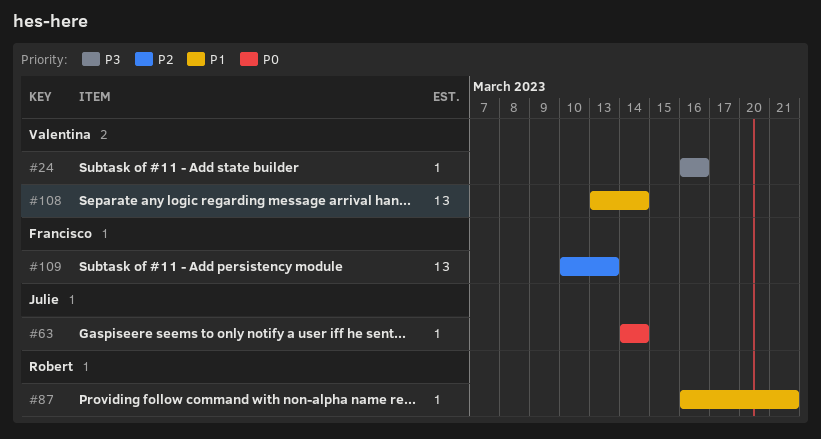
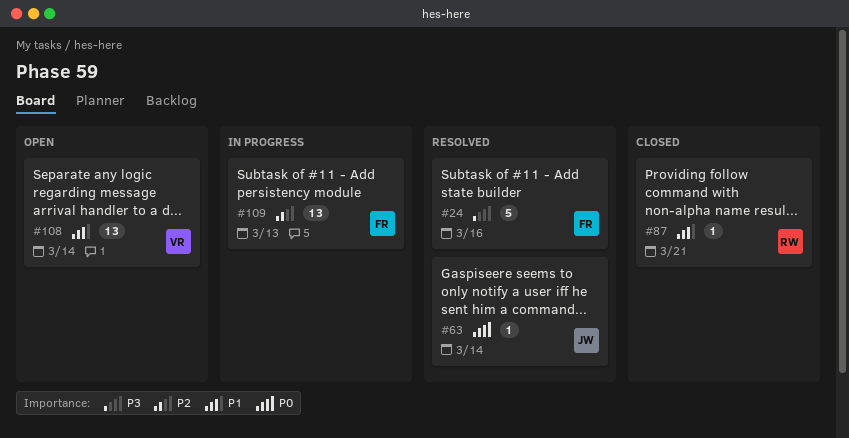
#24, owner: Valentina -> Francisco
#24, estimate: 1 -> 5

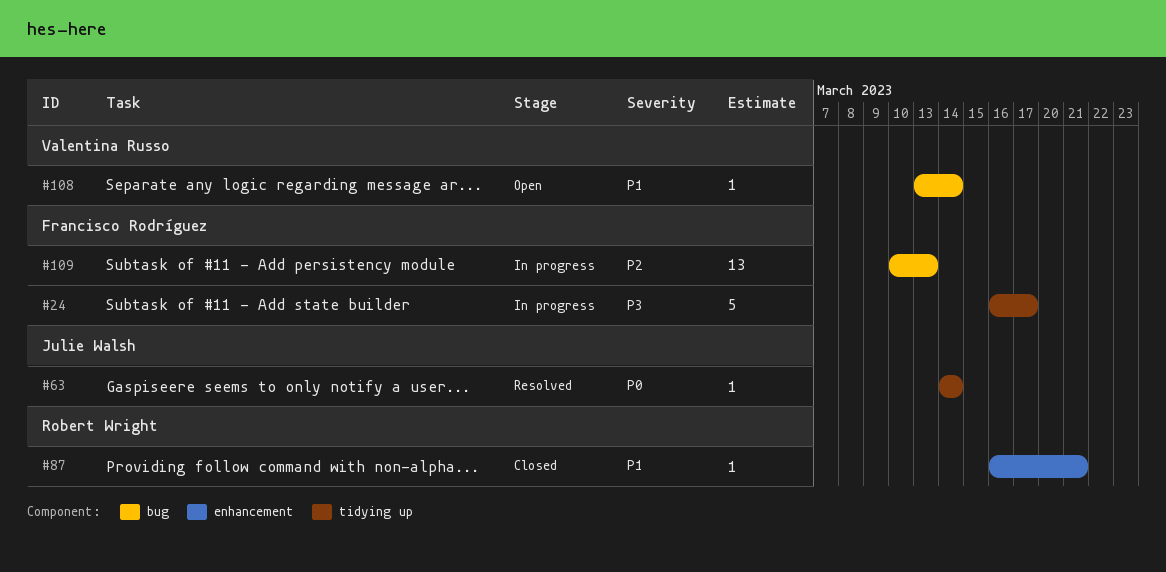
#24, status: Resolved -> In progress
#24, due: Mar 16 -> Mar 17
#108, estimate: 13 -> 1

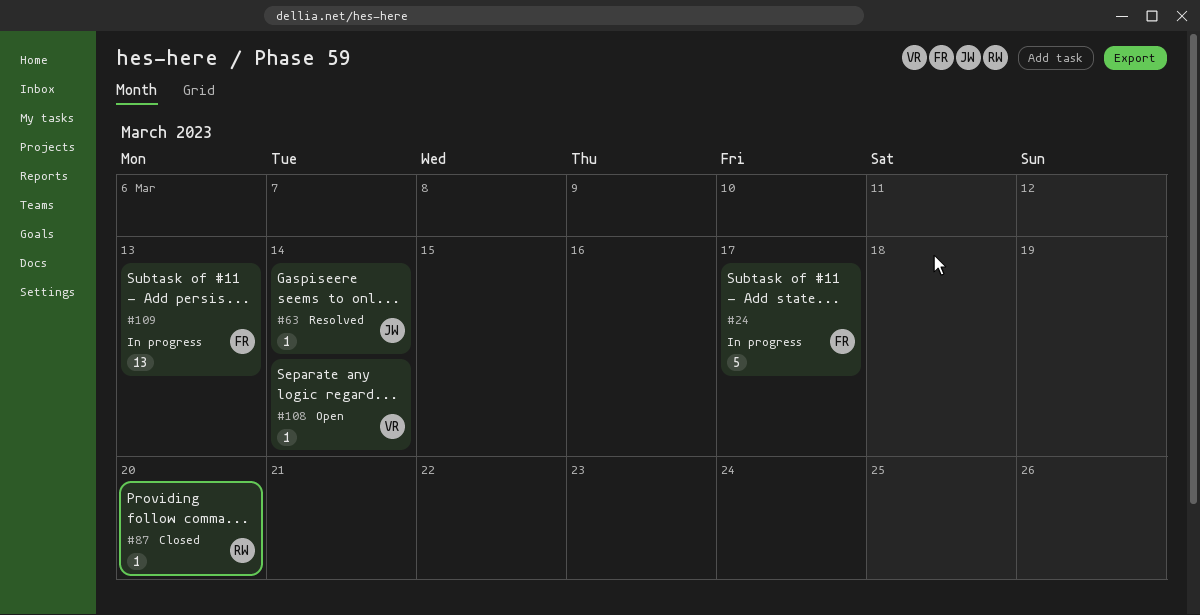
#87, due: Mar 21 -> Mar 20

